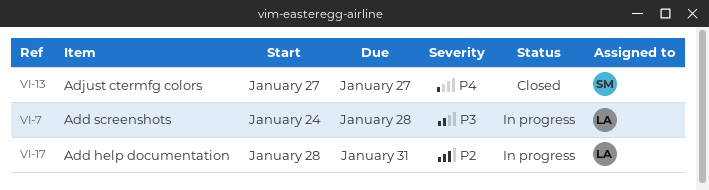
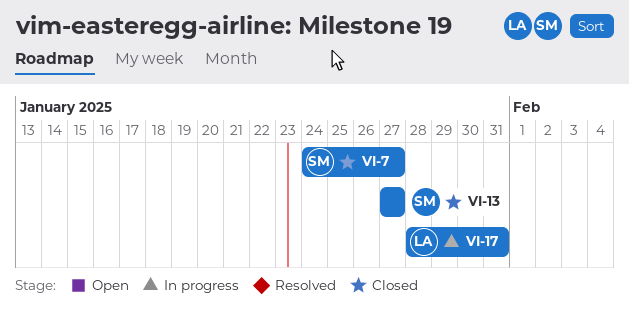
VI-7, status: In progress -> Closed
VI-7, owner: LA -> SM
VI-7, due: Jan 28 -> Jan 27

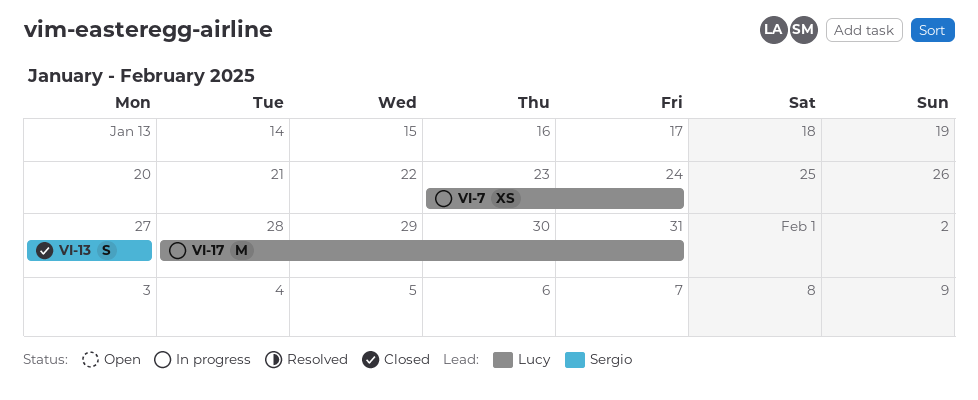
VI-7, status: Closed -> In progress
VI-7, owner: Sergio -> Lucy
VI-7, start: Jan 24 -> Jan 23
VI-7, due: Jan 27 -> Jan 24

